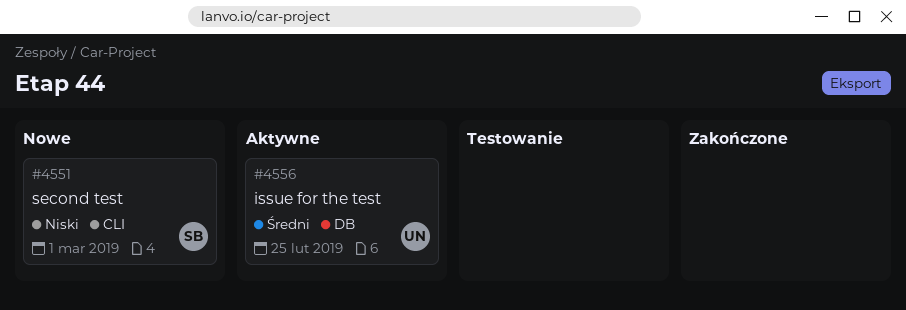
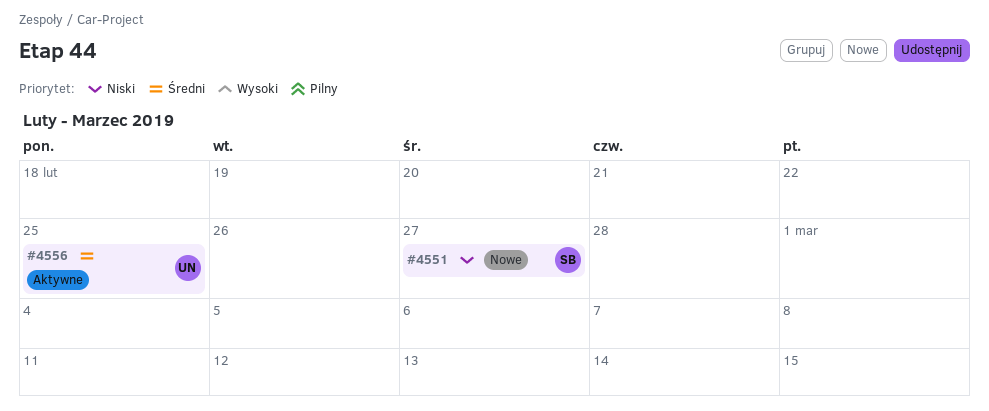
#4551, due: Mar 1 -> Feb 27

